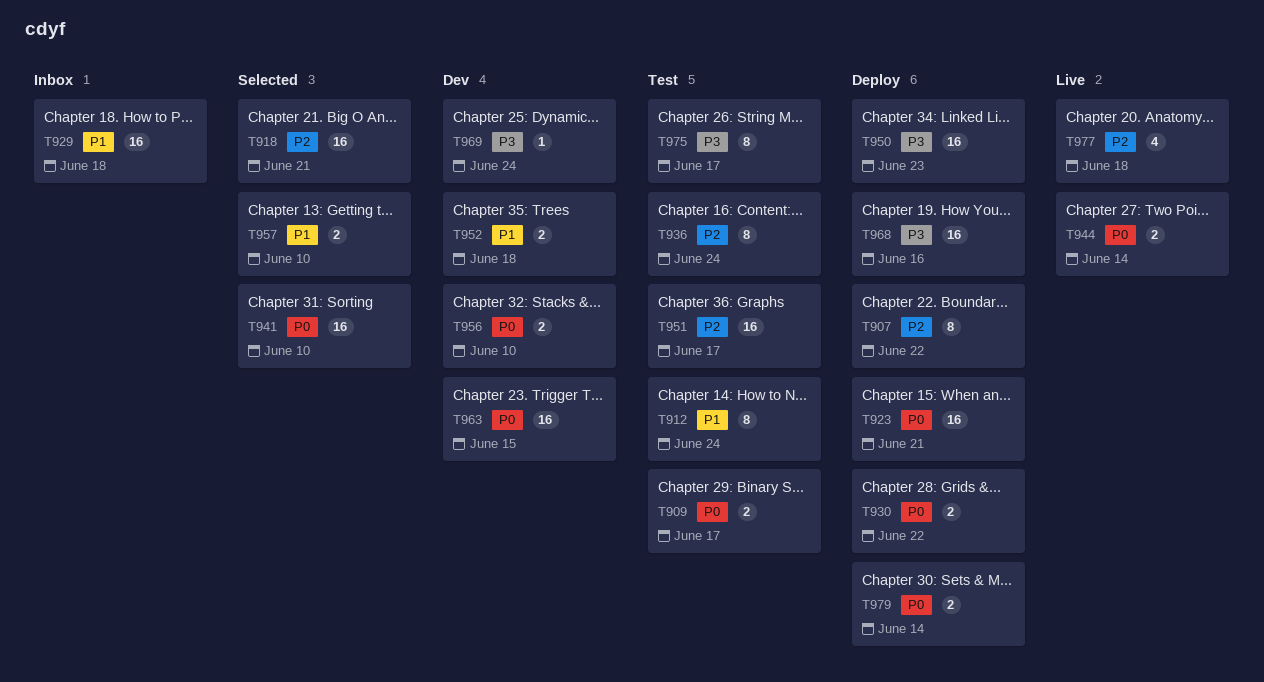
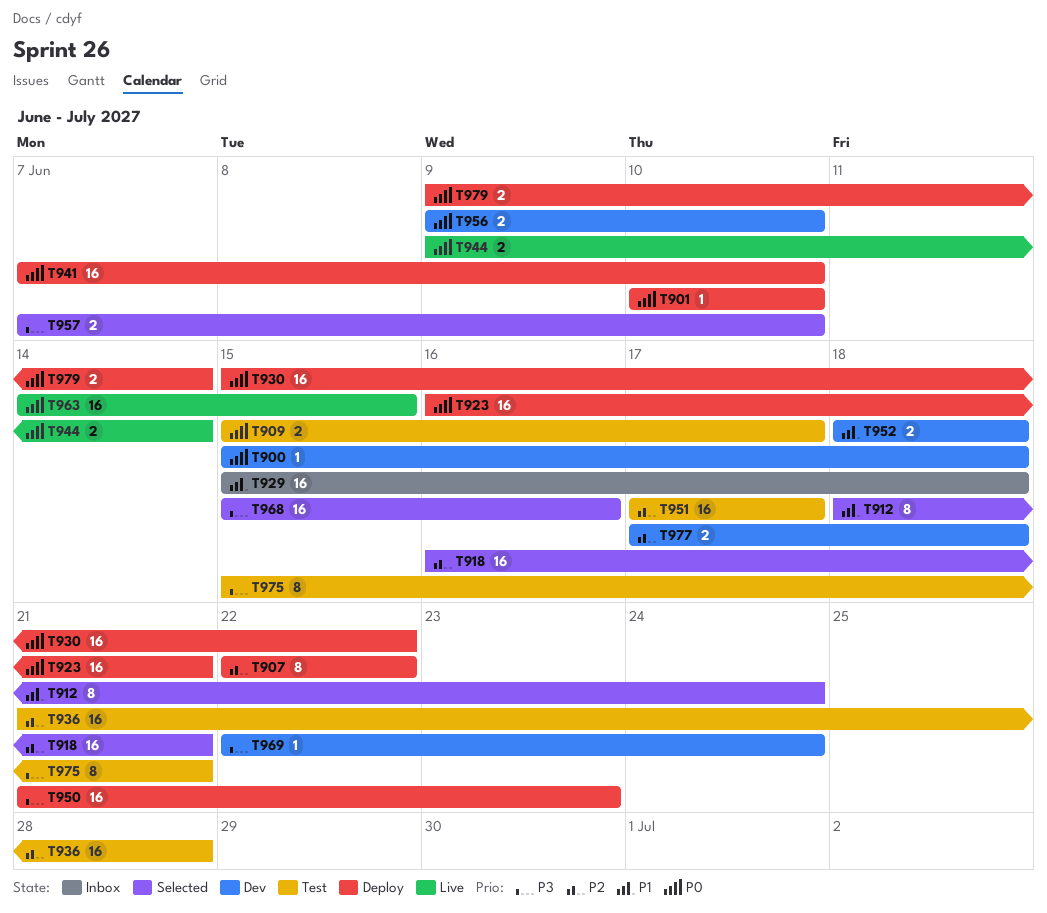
T900: none -> present
T901: none -> present
T912, status: Test -> Selected
T930, estimate: 2 -> 16
T936, estimate: 8 -> 16
T936, due: Jun 24 -> Jun 28
T941, status: Selected -> Deploy
T957, priority: P1 -> P3
T963, status: Dev -> Live
T968, status: Deploy -> Selected
T975, due: Jun 17 -> Jun 21
T977, status: Live -> Dev
T977, estimate: 4 -> 2

